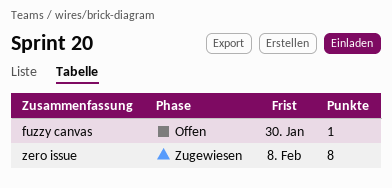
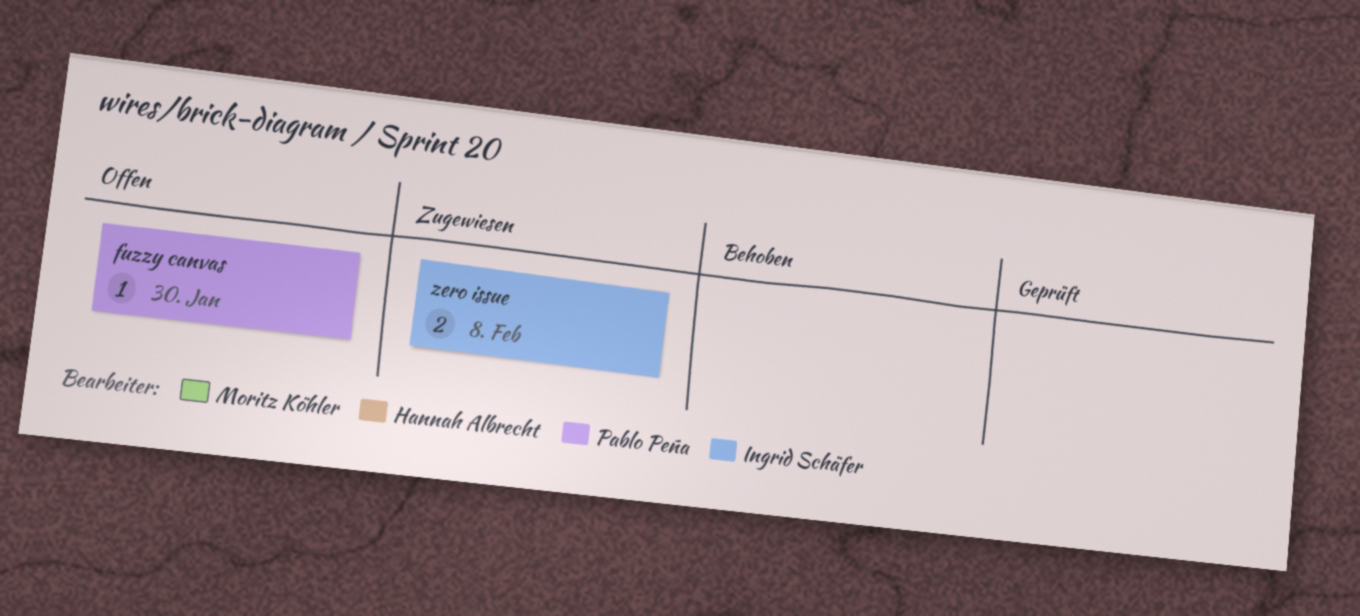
zero issue, estimate: 8 -> 2

